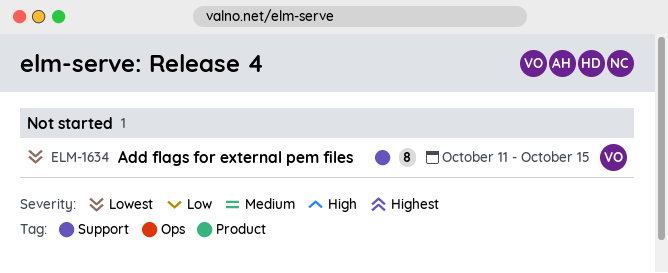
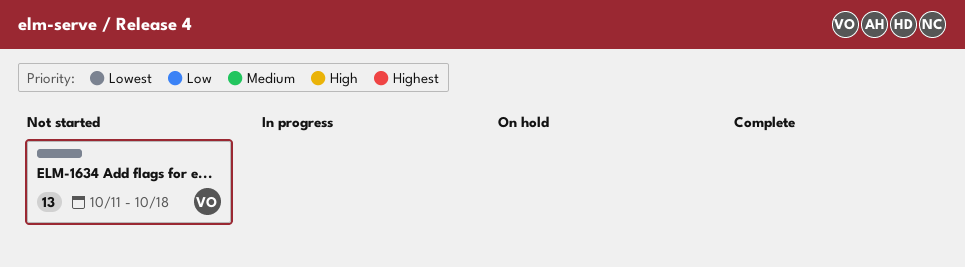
ELM-1634, estimate: 8 -> 13
ELM-1634, due: Oct 15 -> Oct 18

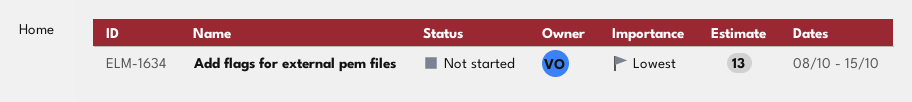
ELM-1634, start: Oct 11 -> Oct 8
ELM-1634, due: Oct 18 -> Oct 15

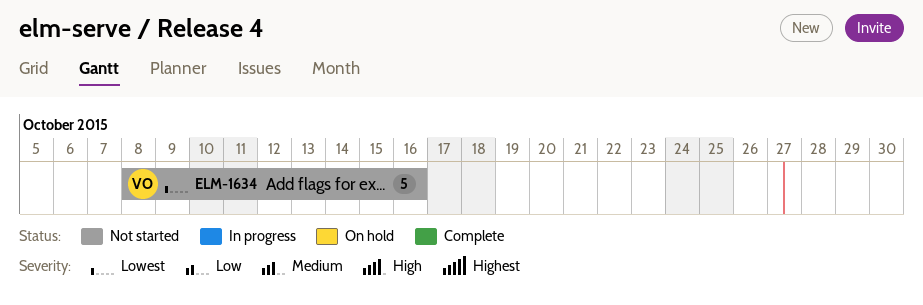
ELM-1634, estimate: 13 -> 5
ELM-1634, due: Oct 15 -> Oct 16

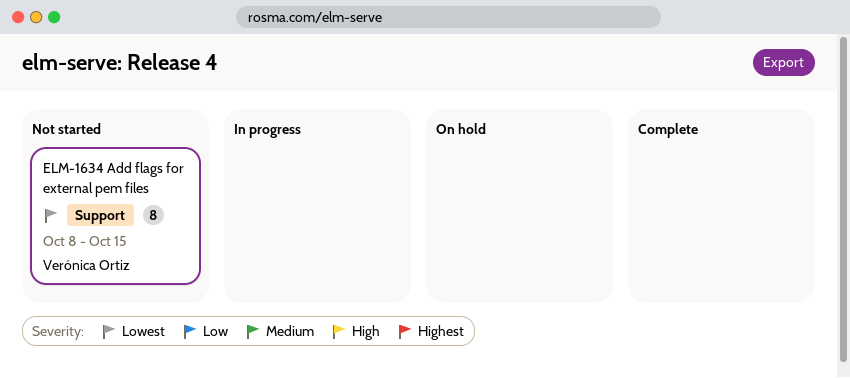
ELM-1634, estimate: 5 -> 8
ELM-1634, due: Oct 16 -> Oct 15

